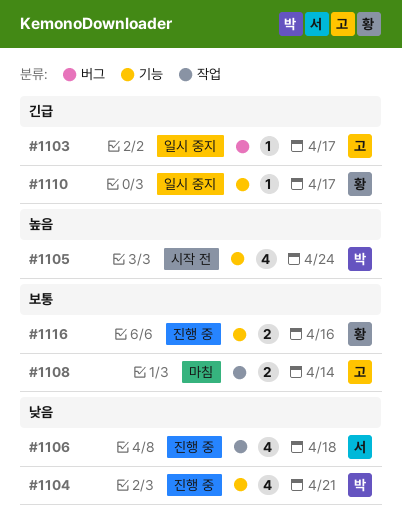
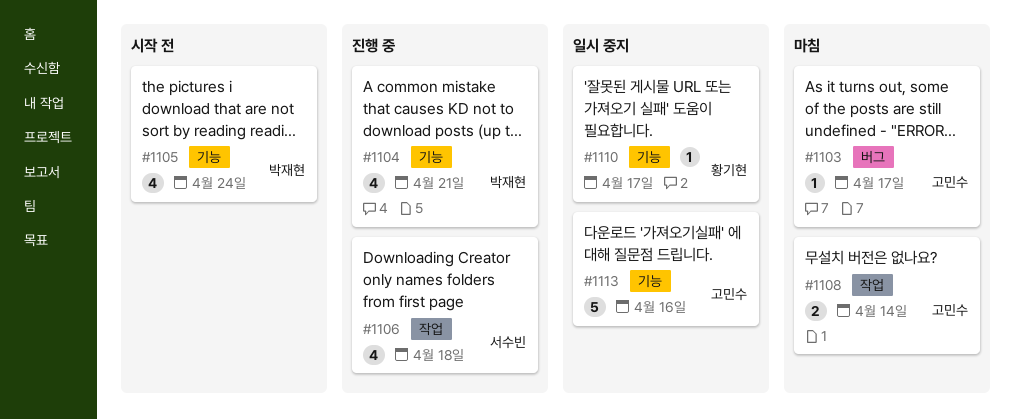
#1103, status: 일시 중지 -> 마침
#1113: none -> present
#1116: present -> none

